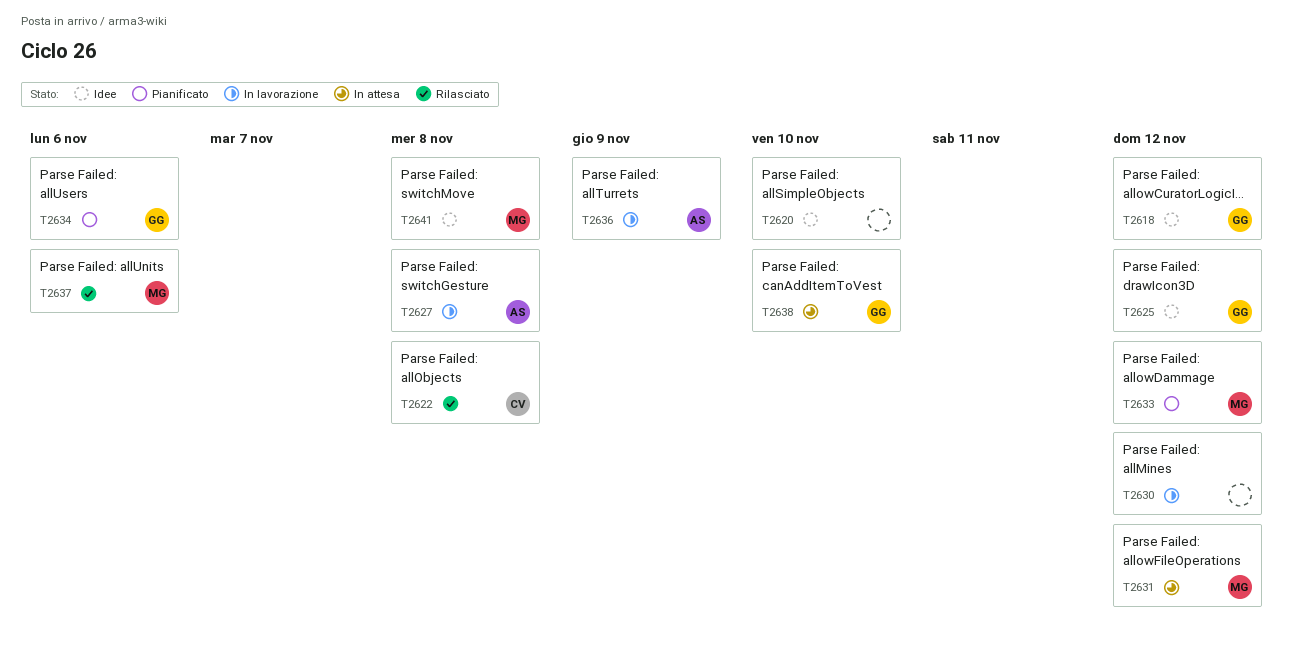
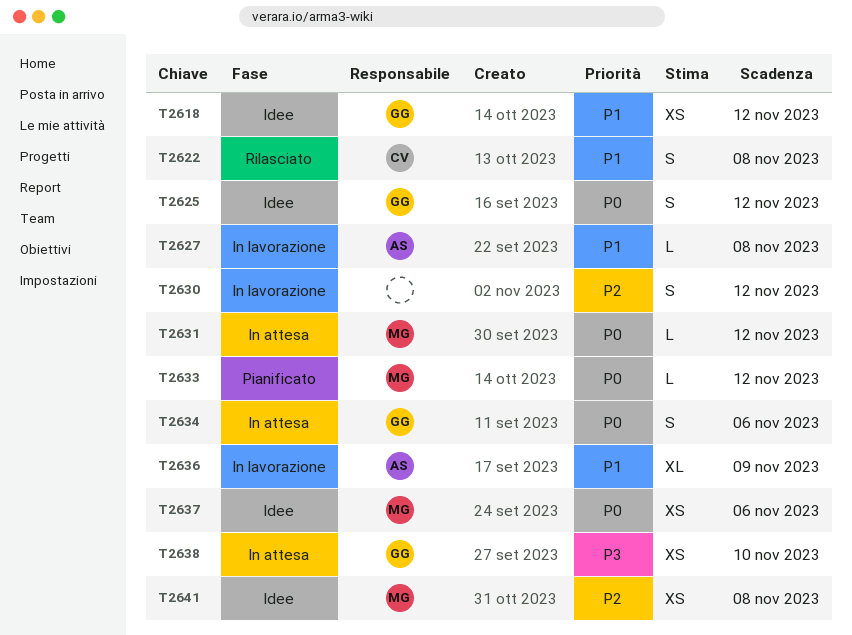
T2620: present -> none
T2634, status: Pianificato -> In attesa
T2637, status: Rilasciato -> Idee

